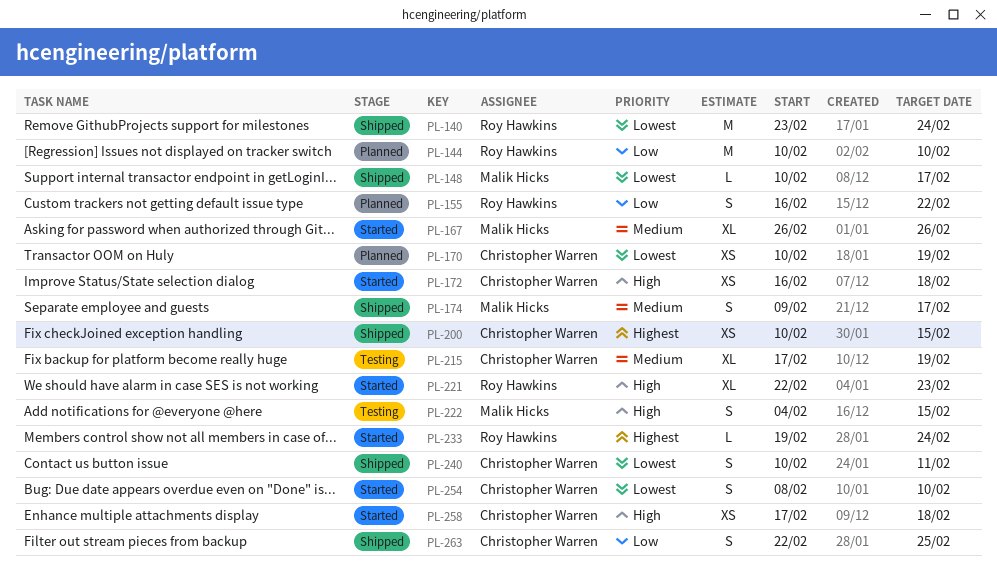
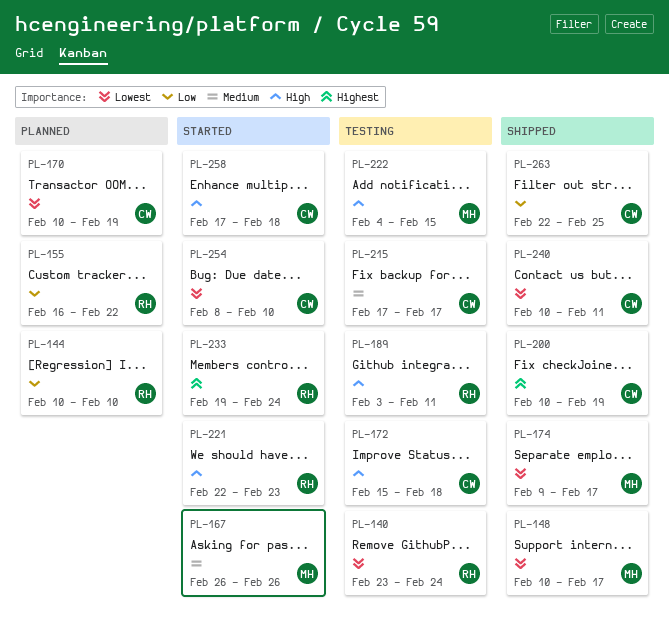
PL-140, status: Shipped -> Testing
PL-172, status: Started -> Testing
PL-172, start: Feb 16 -> Feb 15
PL-174, priority: Medium -> Lowest
PL-189: none -> present
PL-200, due: Feb 15 -> Feb 19
PL-215, due: Feb 19 -> Feb 17

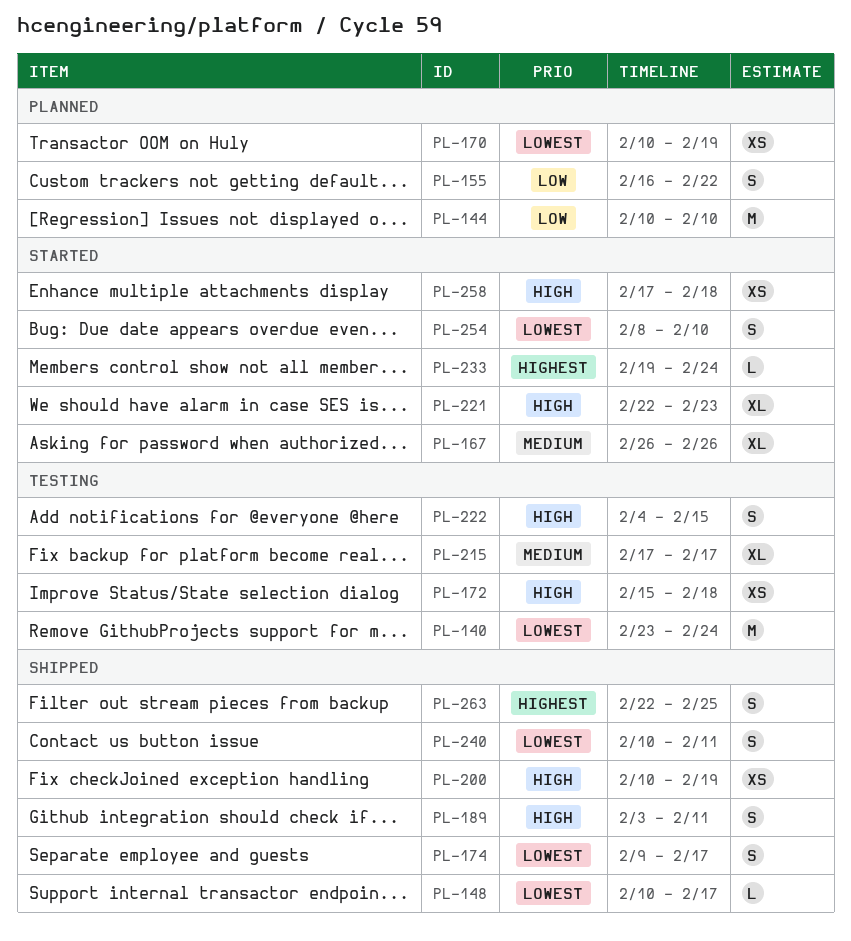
PL-189, status: Testing -> Shipped
PL-200, priority: Highest -> High
PL-263, priority: Low -> Highest

